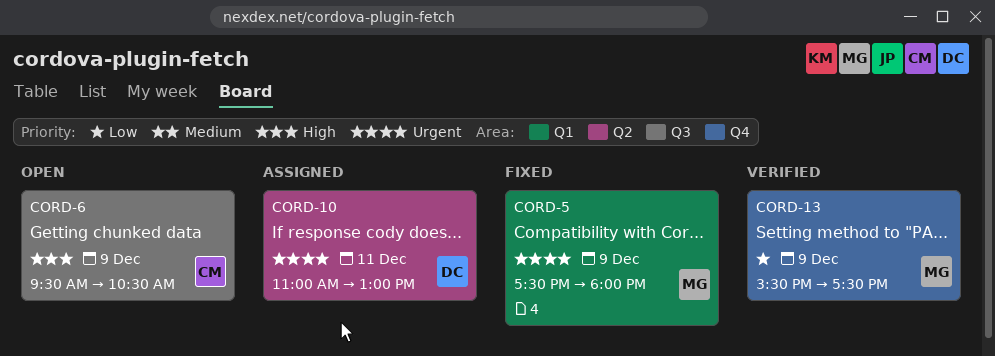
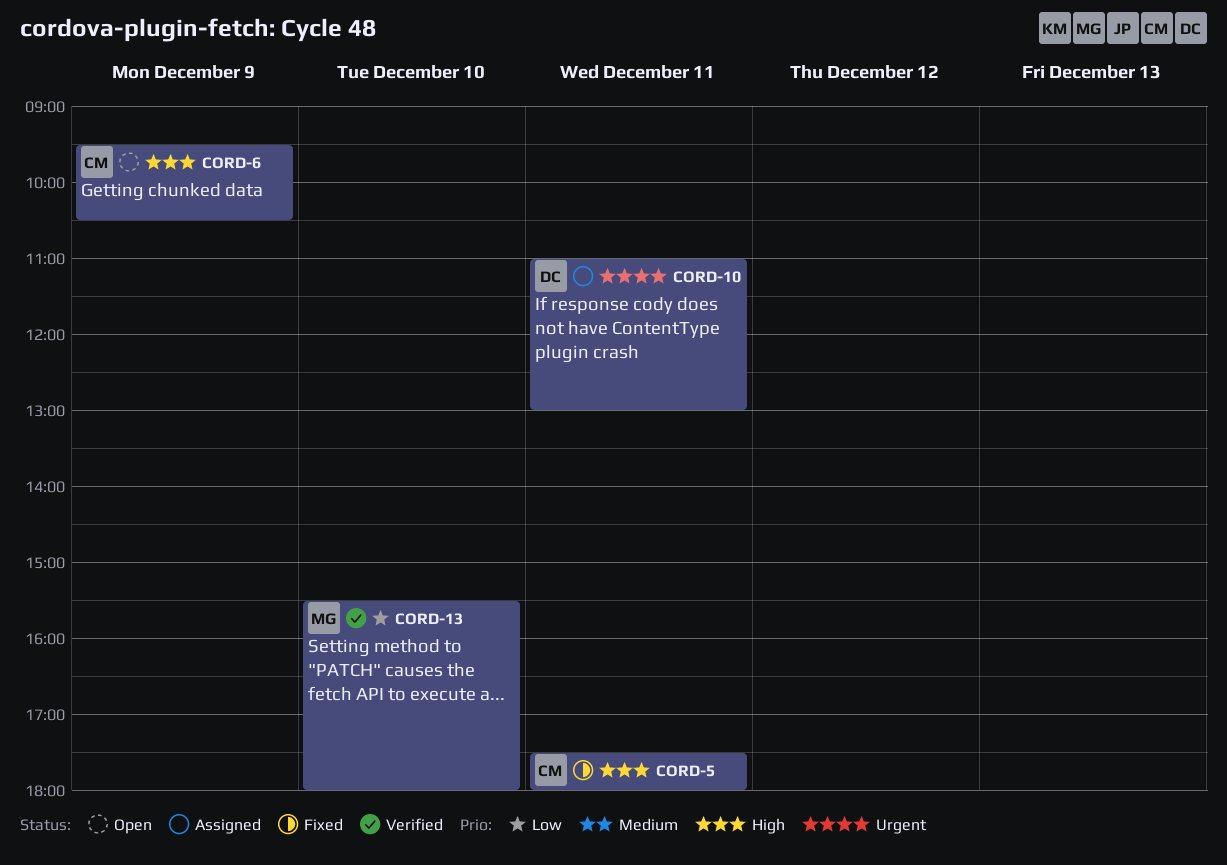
CORD-5, owner: MG -> CM
CORD-5, priority: Urgent -> High
CORD-5, day: Dec 9 -> Dec 11
CORD-13, day: Dec 9 -> Dec 10
CORD-13, ends: 17:30 -> 18:00

